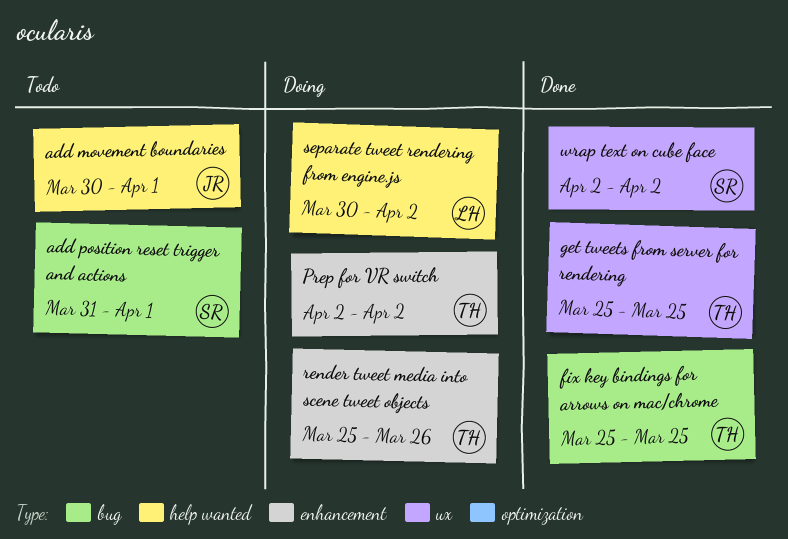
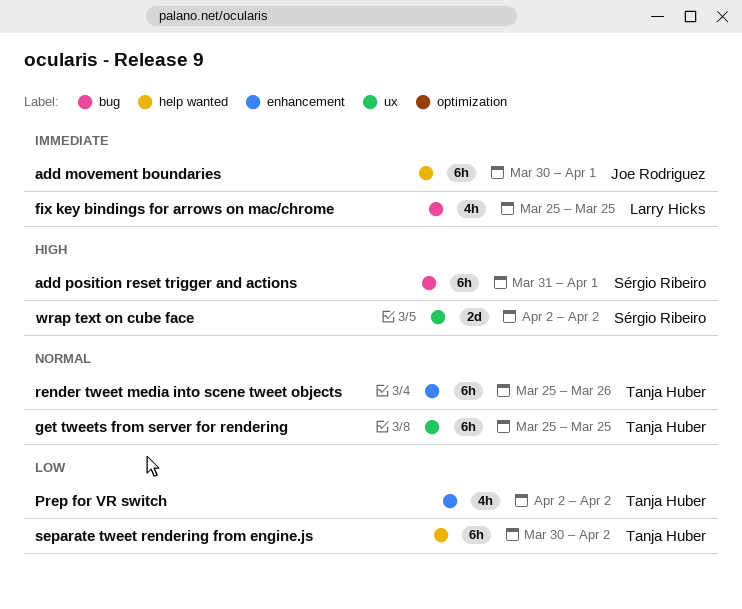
fix key bindings for arrows on mac/chrome, owner: Tanja Huber -> Larry Hicks
separate tweet rendering from engine.js, owner: Larry Hicks -> Tanja Huber

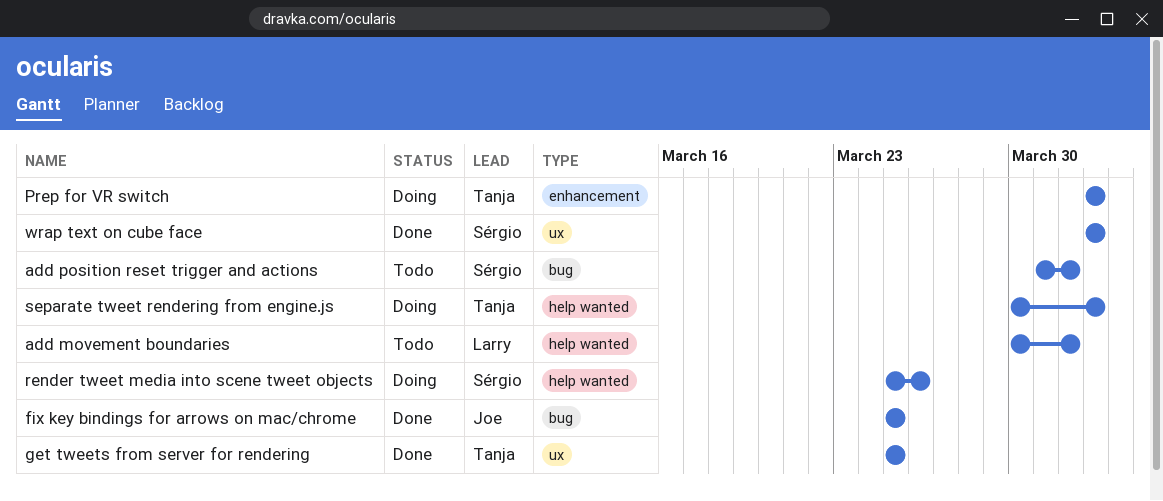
add movement boundaries, owner: Joe Rodriguez -> Larry Hicks
fix key bindings for arrows on mac/chrome, owner: Larry Hicks -> Joe Rodriguez
render tweet media into scene tweet objects, owner: Tanja Huber -> Sérgio Ribeiro
render tweet media into scene tweet objects, label: enhancement -> help wanted

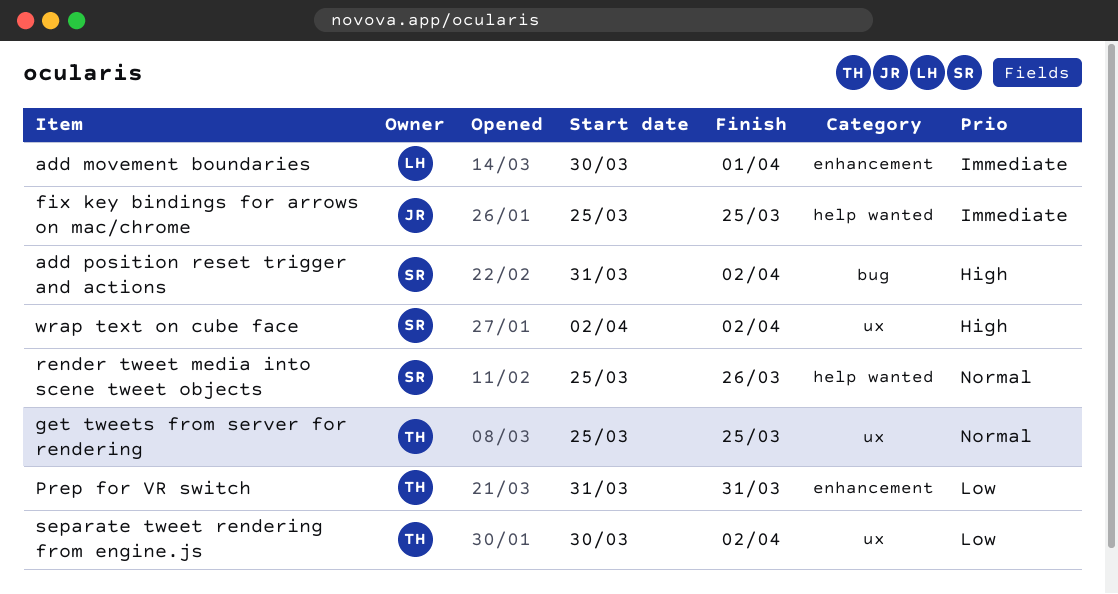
add movement boundaries, label: help wanted -> enhancement
add position reset trigger and actions, due: Apr 1 -> Apr 2
fix key bindings for arrows on mac/chrome, label: bug -> help wanted
Prep for VR switch, start: Apr 2 -> Mar 31
Prep for VR switch, due: Apr 2 -> Mar 31
separate tweet rendering from engine.js, label: help wanted -> ux

